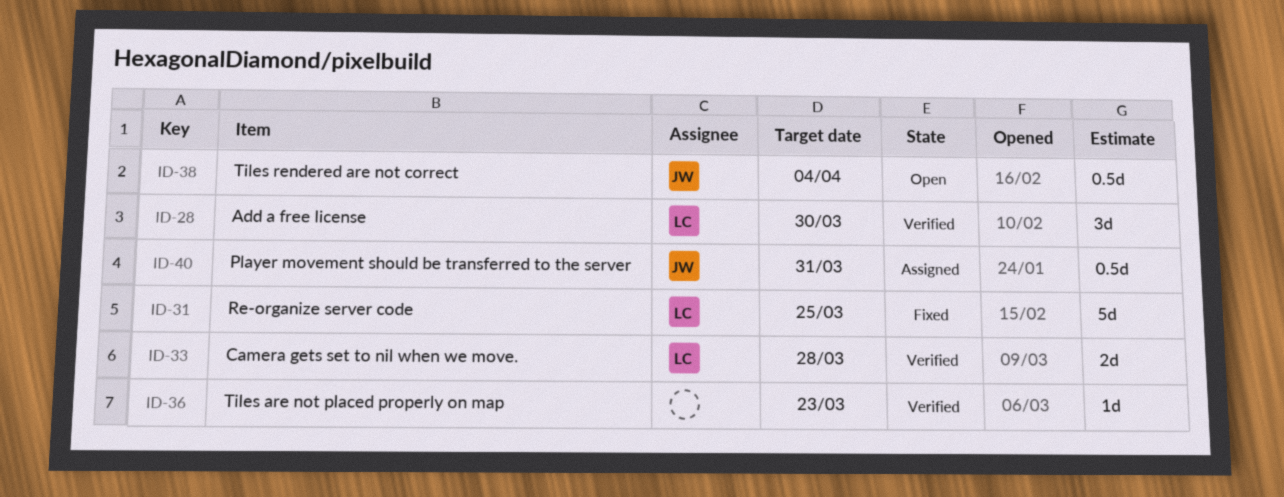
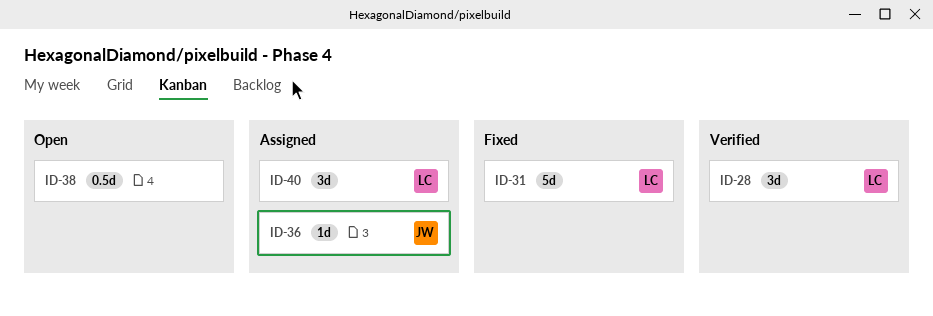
ID-33: present -> none
ID-36, status: Verified -> Assigned
ID-36, owner: none -> JW
ID-38, owner: JW -> none
ID-40, owner: JW -> LC
ID-40, estimate: 0.5d -> 3d

